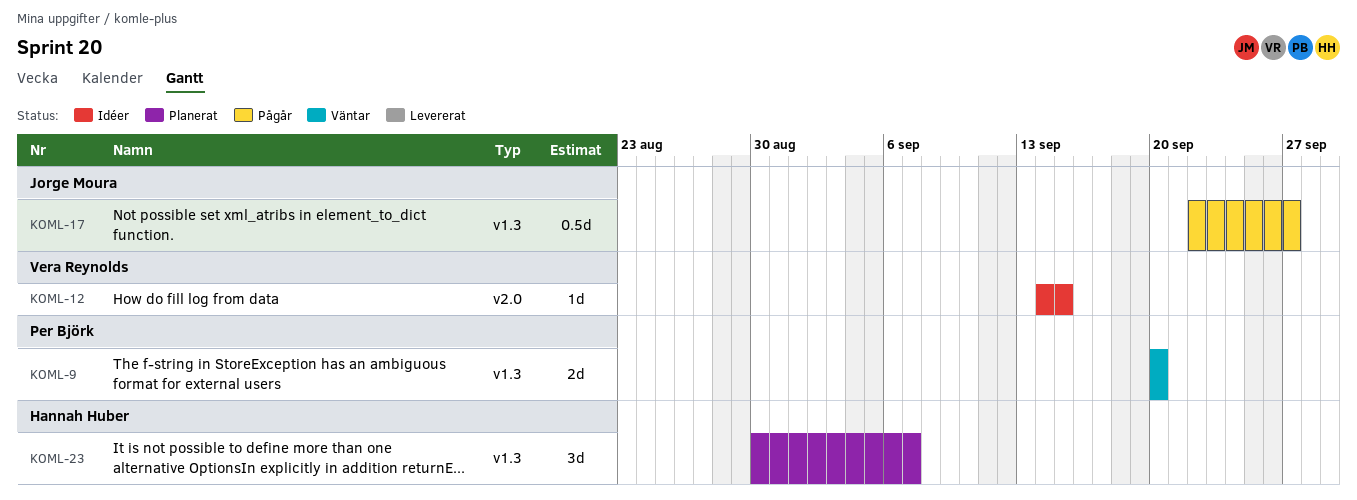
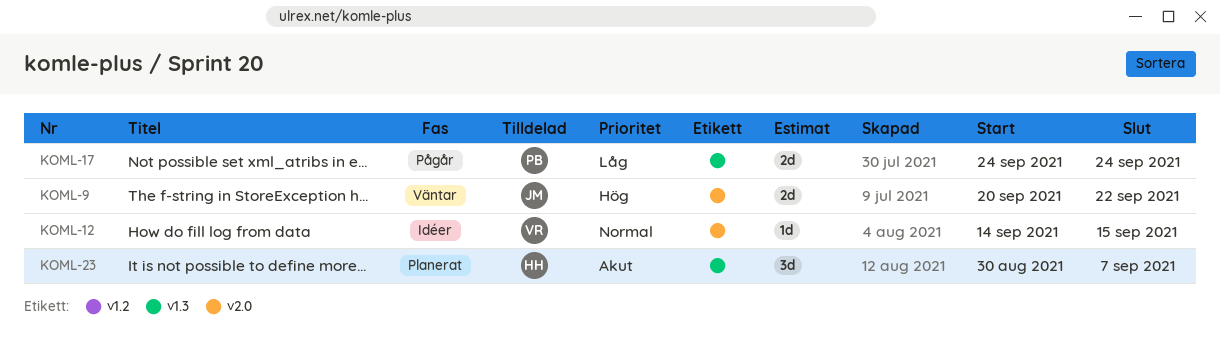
KOML-9, owner: Per Björk -> Jorge Moura
KOML-9, label: v1.3 -> v2.0
KOML-9, due: Sep 20 -> Sep 22
KOML-17, owner: Jorge Moura -> Per Björk
KOML-17, estimate: 0.5d -> 2d
KOML-17, start: Sep 22 -> Sep 24
KOML-17, due: Sep 27 -> Sep 24

